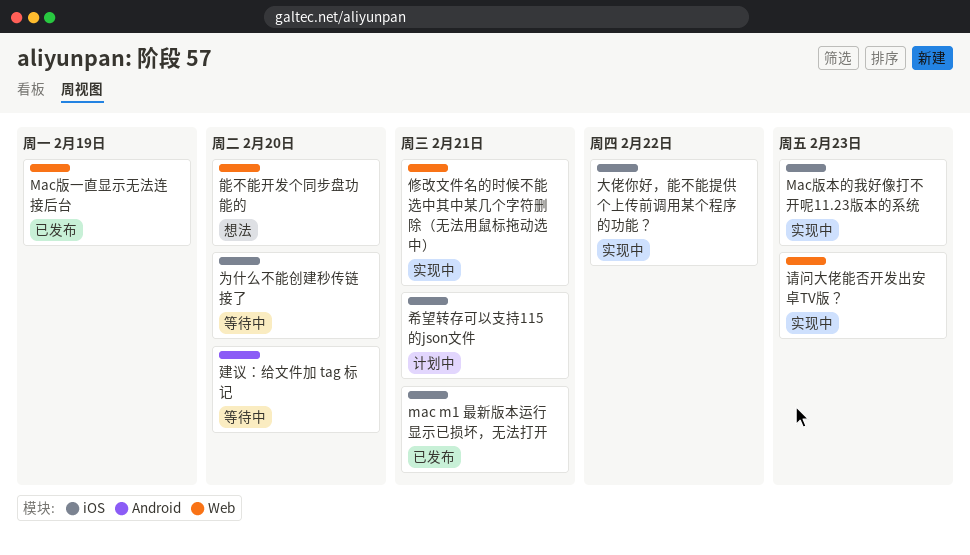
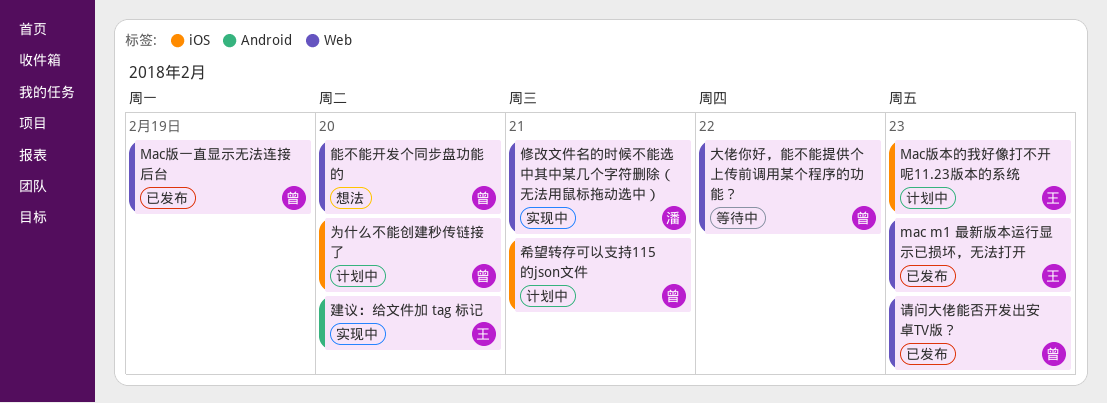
mac m1 最新版本运行显示已损坏，无法打开, label: iOS -> Web
mac m1 最新版本运行显示已损坏，无法打开, due: Feb 21 -> Feb 23
Mac版本的我好像打不开呢11.23版本的系统, status: 实现中 -> 计划中
为什么不能创建秒传链接了, status: 等待中 -> 计划中
大佬你好，能不能提供个上传前调用某个程序的功能？, status: 实现中 -> 等待中
大佬你好，能不能提供个上传前调用某个程序的功能？, label: iOS -> Web
建议：给文件加 tag 标记, status: 等待中 -> 实现中
请问大佬能否开发出安卓TV版？, status: 实现中 -> 已发布

